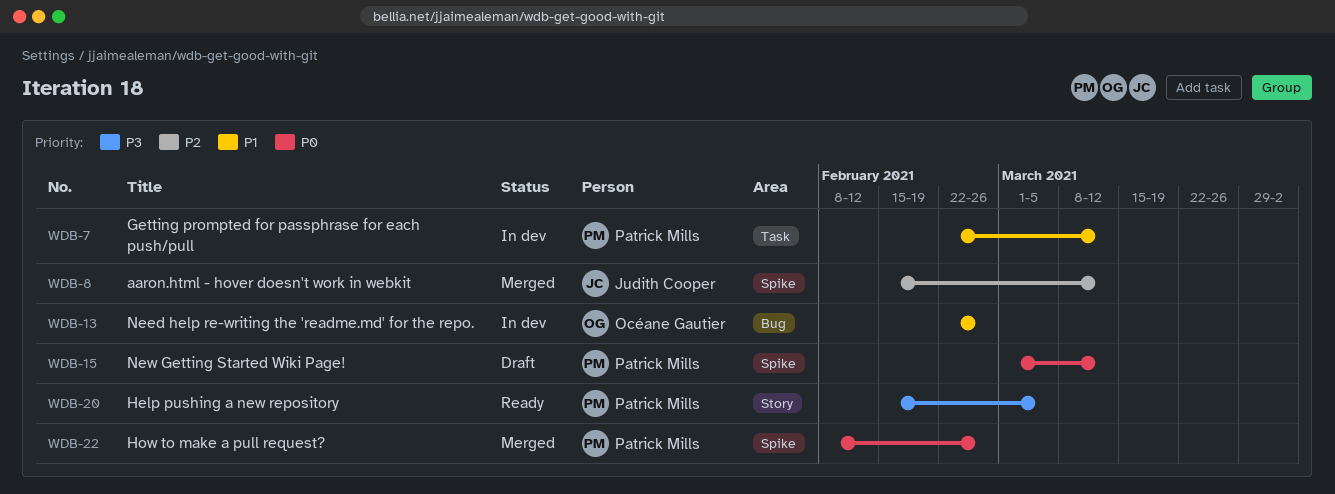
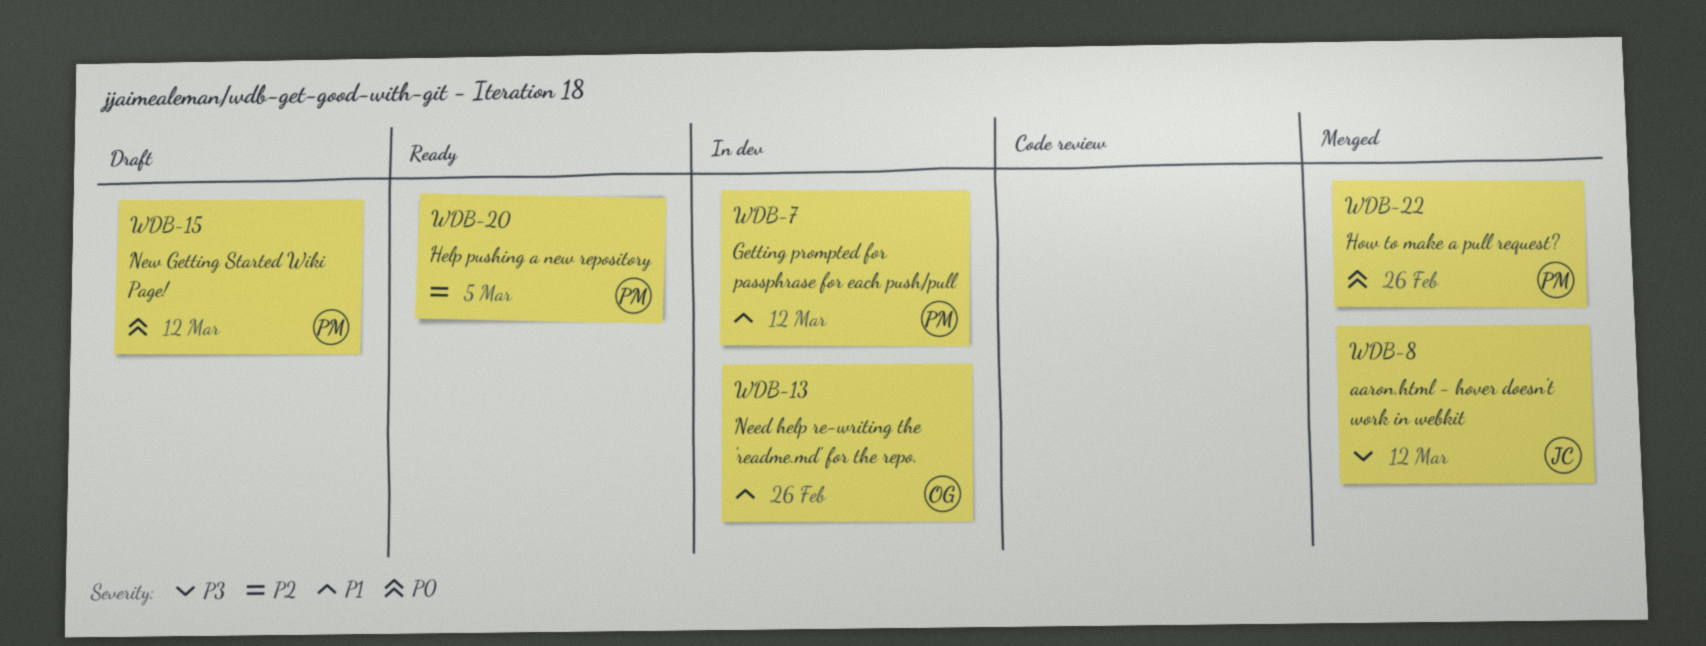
WDB-8, priority: P2 -> P3
WDB-20, priority: P3 -> P2

